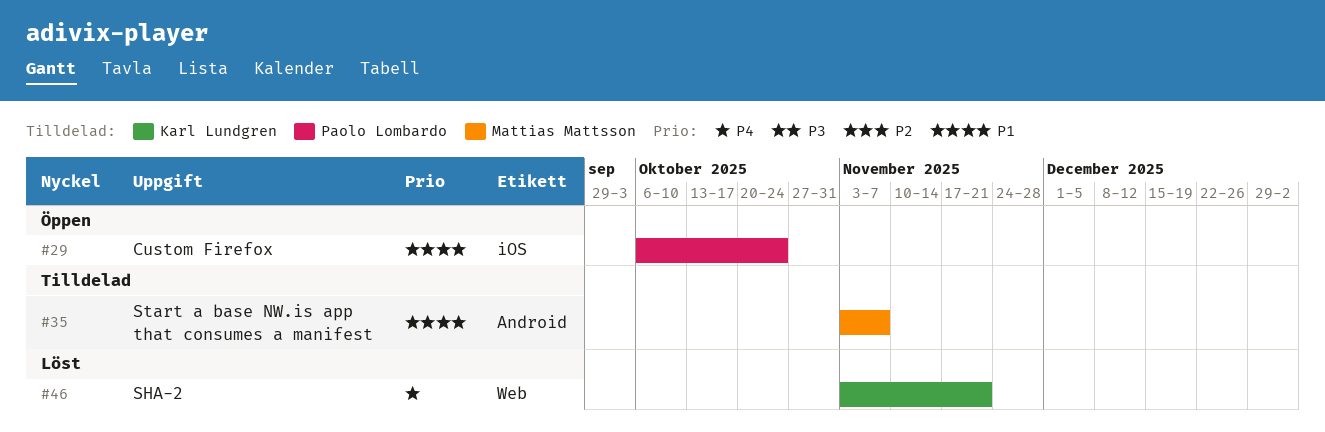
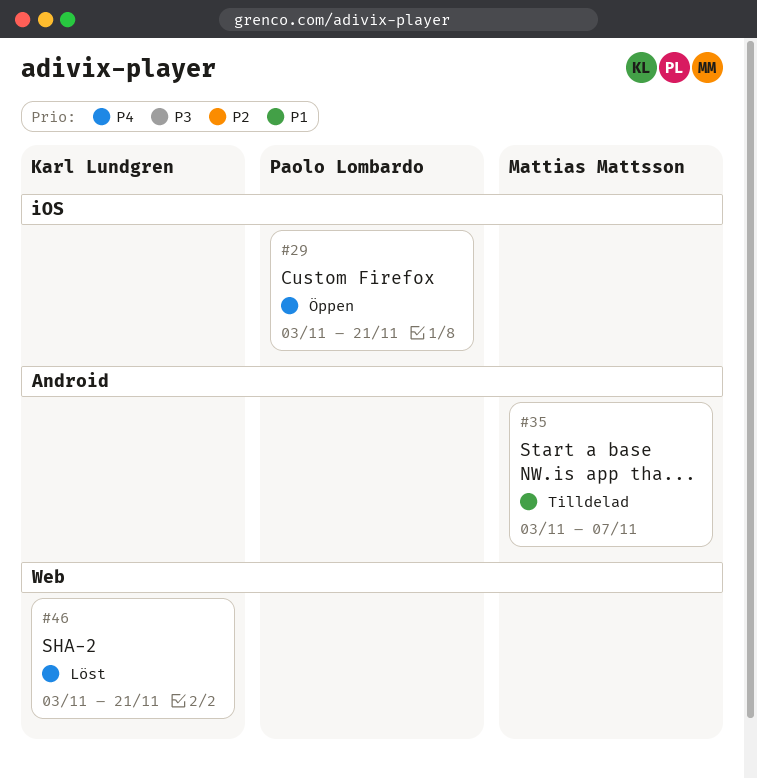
#29, priority: P1 -> P4
#29, start: Oct 6 -> Nov 3
#29, due: Oct 24 -> Nov 21

